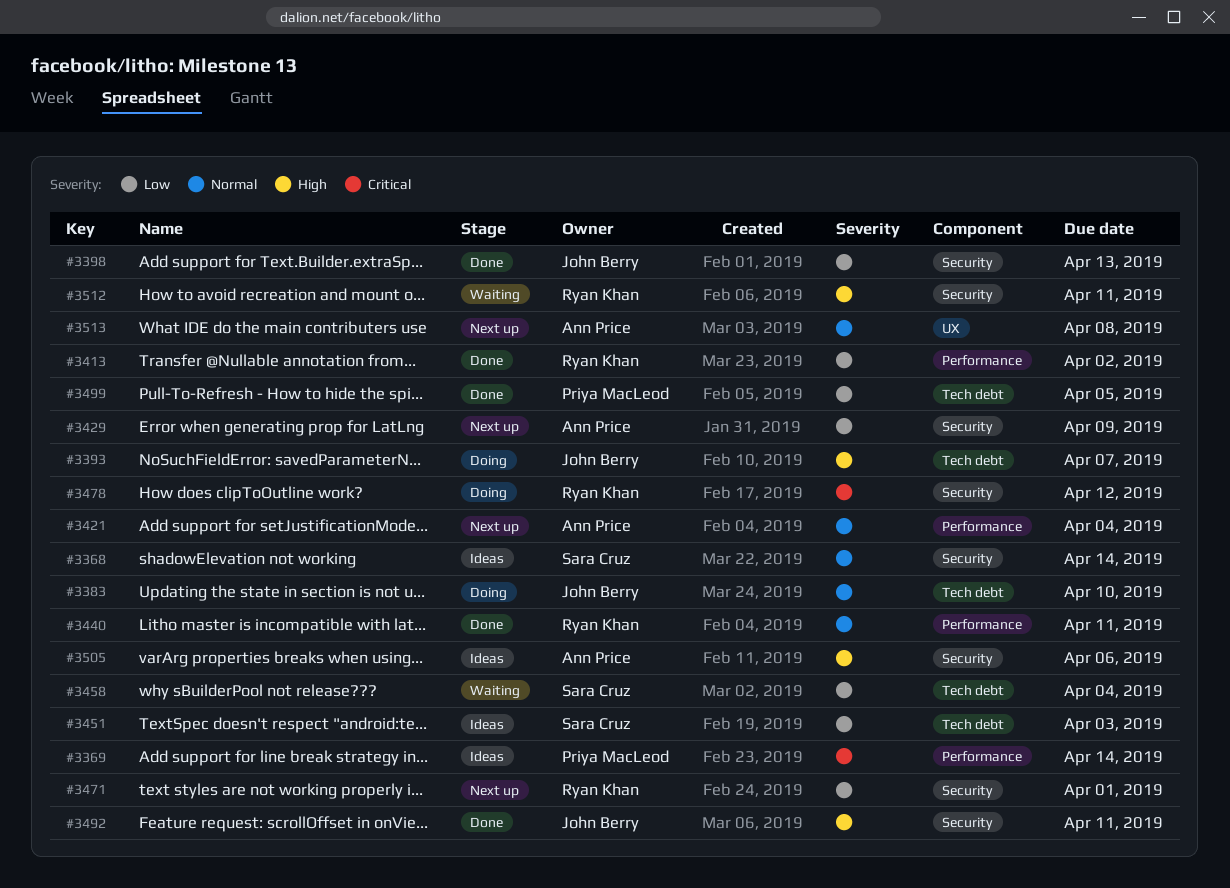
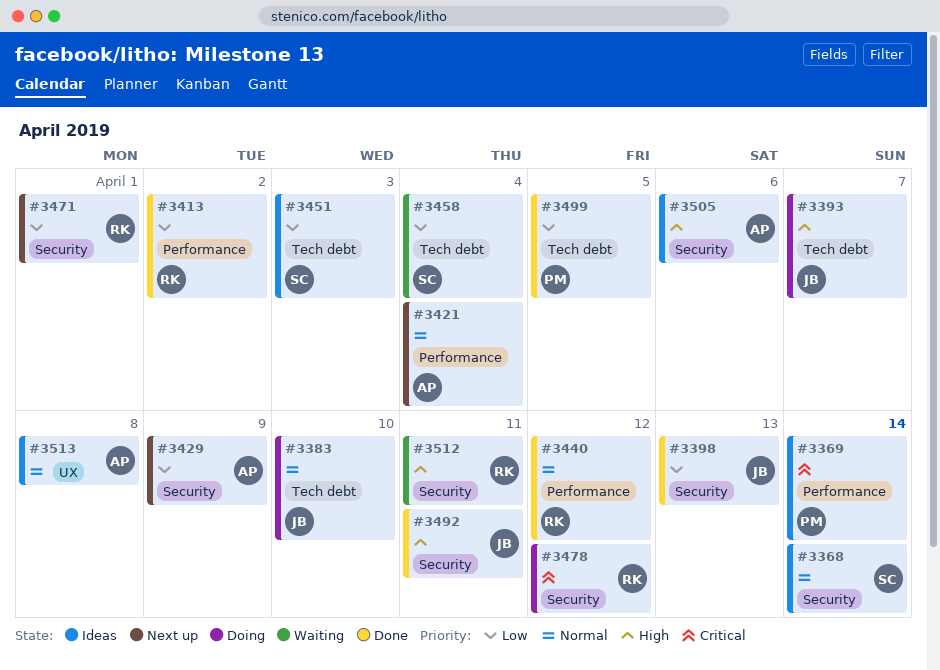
#3440, due: Apr 11 -> Apr 12
#3513, status: Next up -> Ideas

